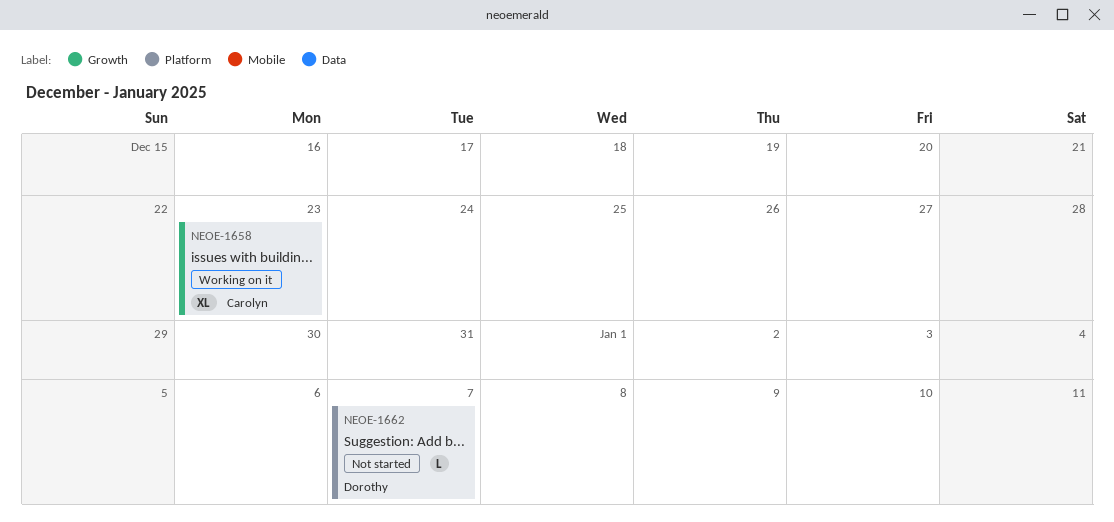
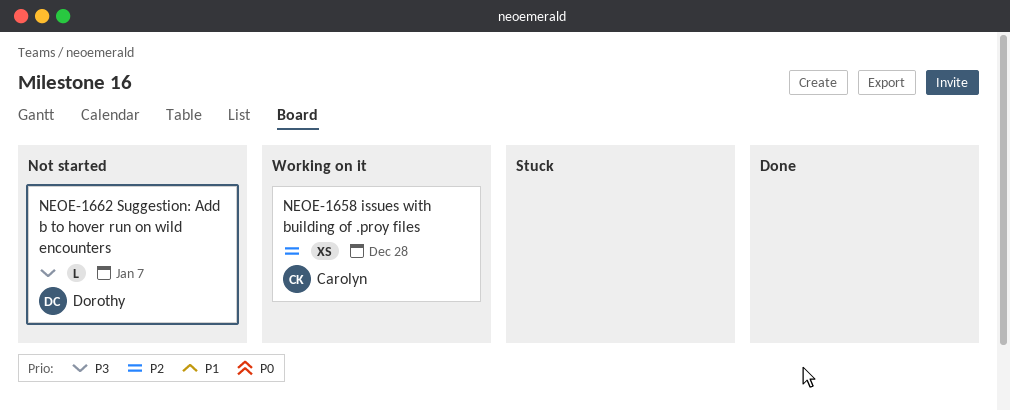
NEOE-1658, estimate: XL -> XS
NEOE-1658, due: Dec 23 -> Dec 28

